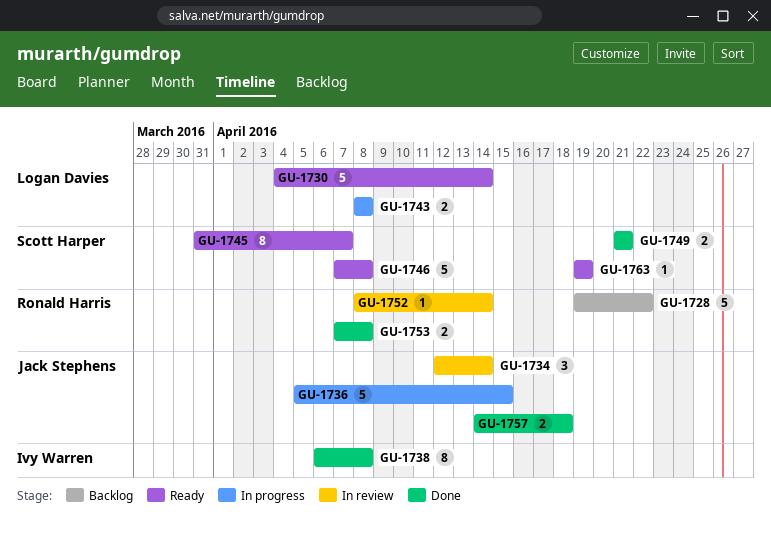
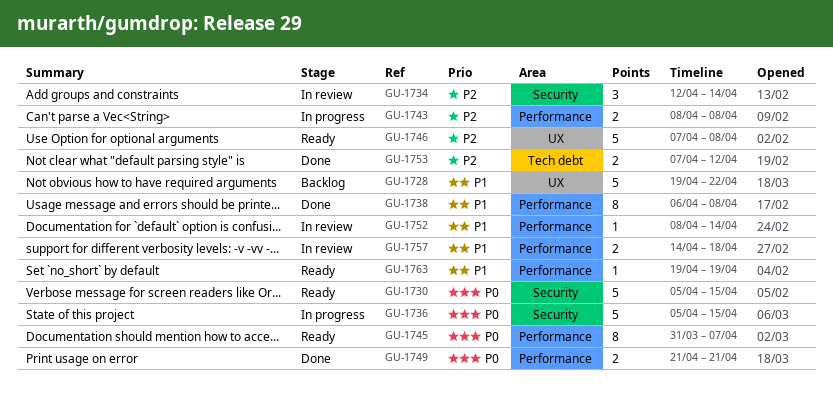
GU-1730, start: Apr 4 -> Apr 5
GU-1730, due: Apr 14 -> Apr 15
GU-1753, due: Apr 8 -> Apr 12
GU-1757, status: Done -> In review

